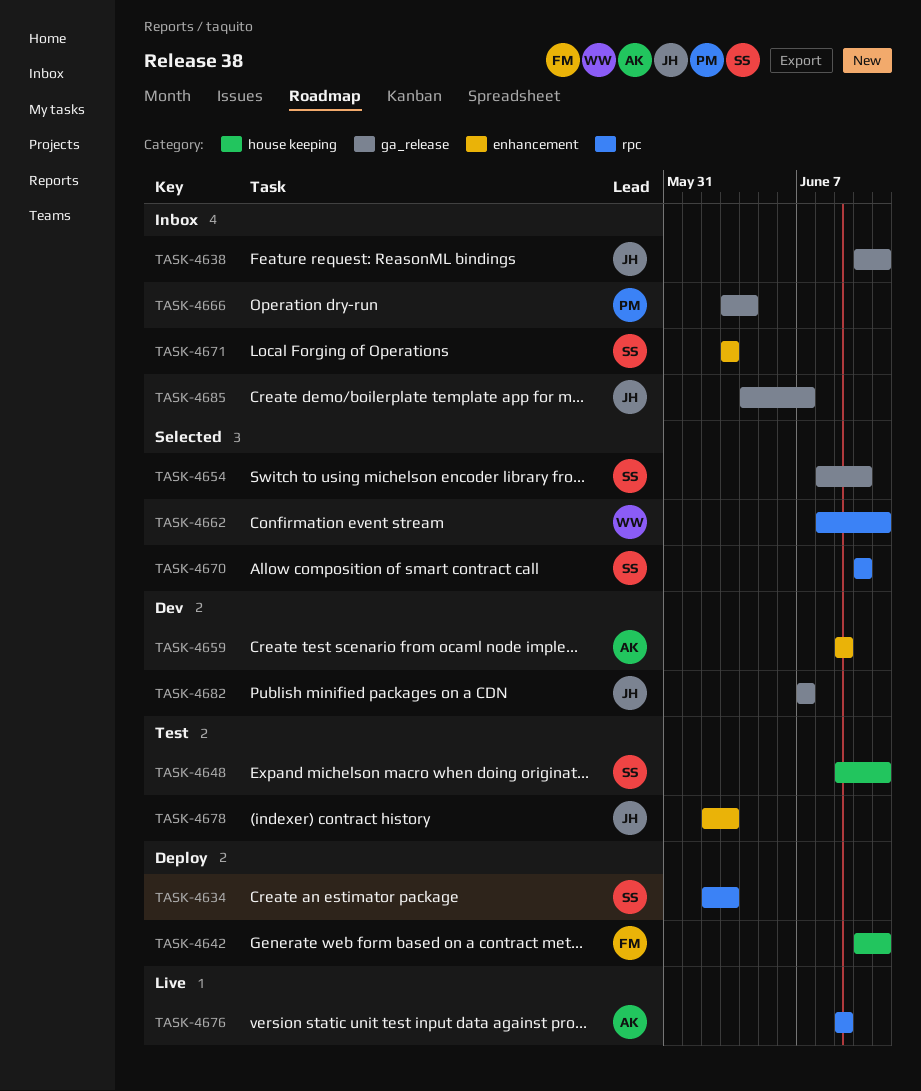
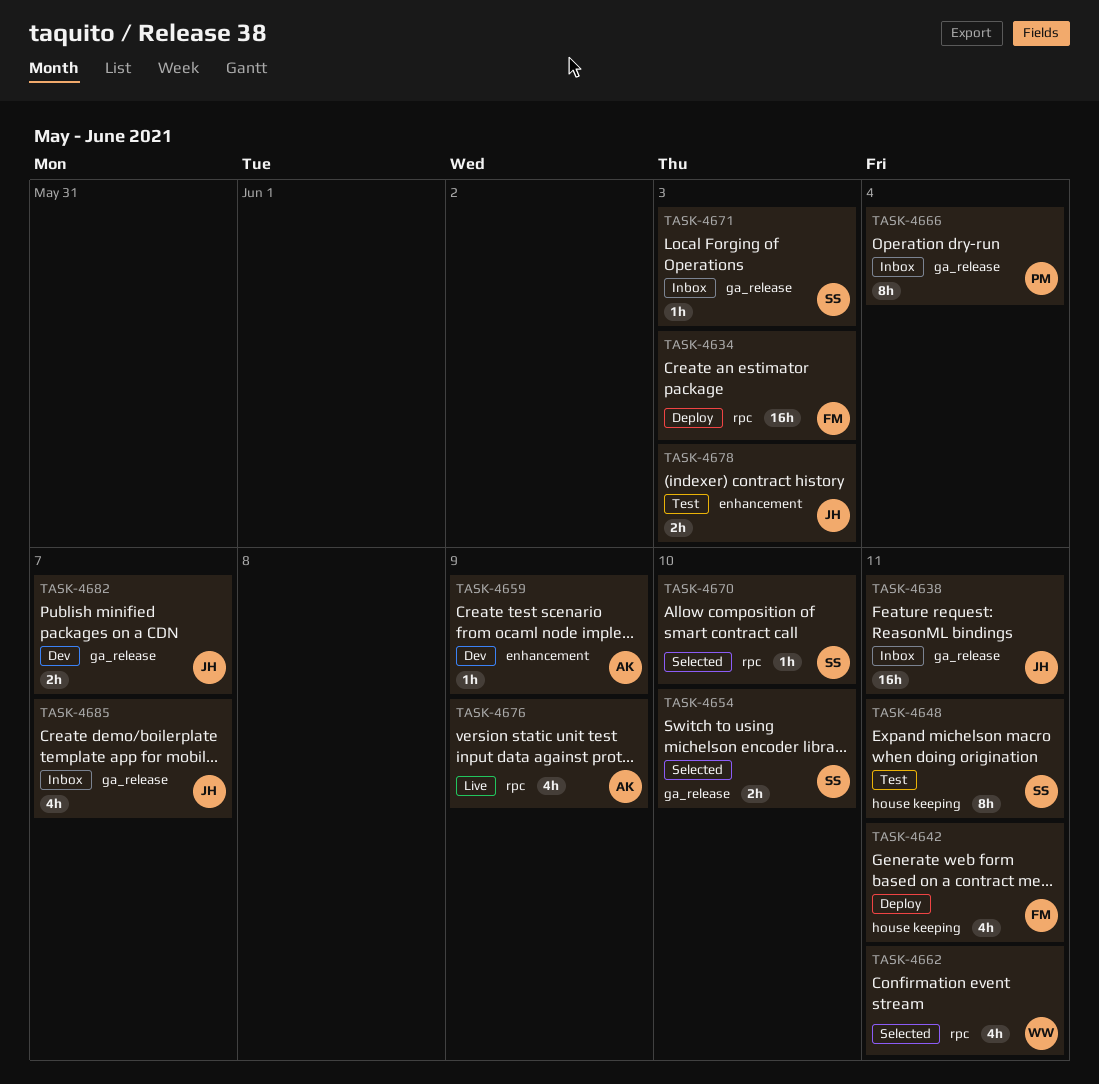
TASK-4634, owner: SS -> FM
TASK-4671, label: enhancement -> ga_release

